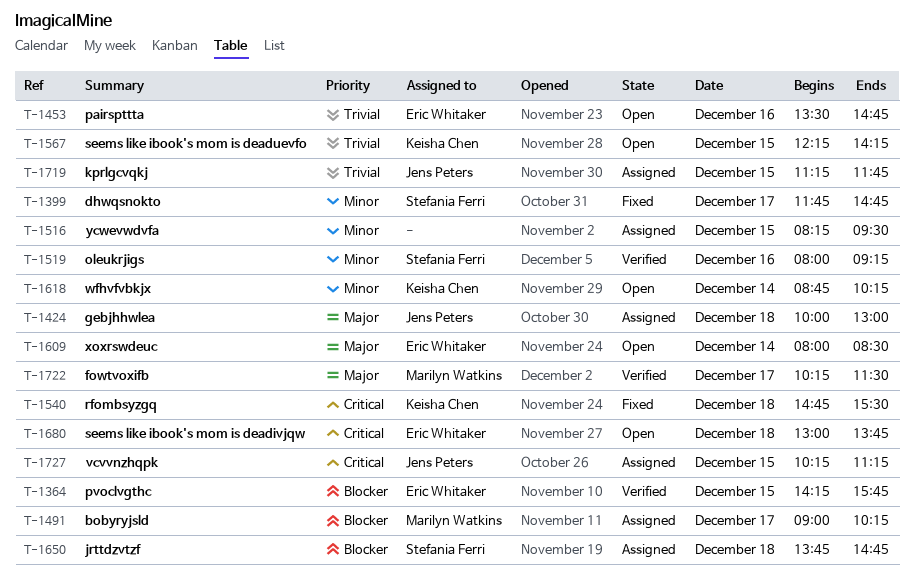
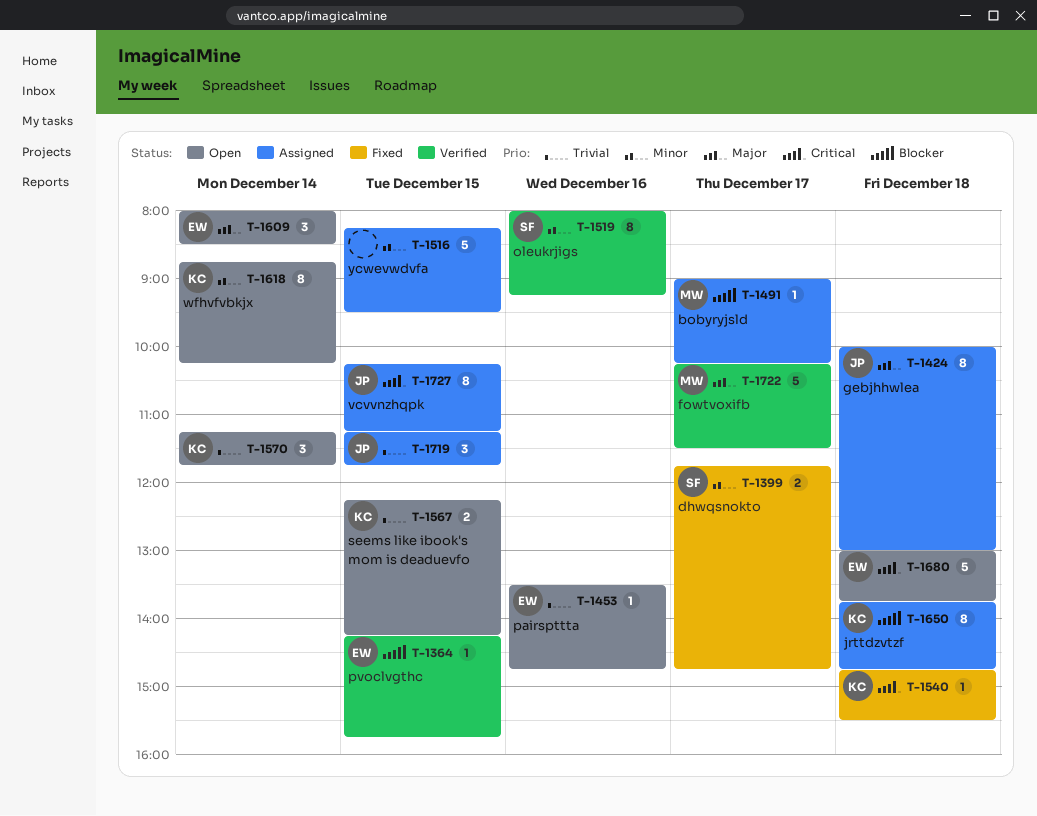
T-1570: none -> present
T-1650, owner: Stefania Ferri -> Keisha Chen

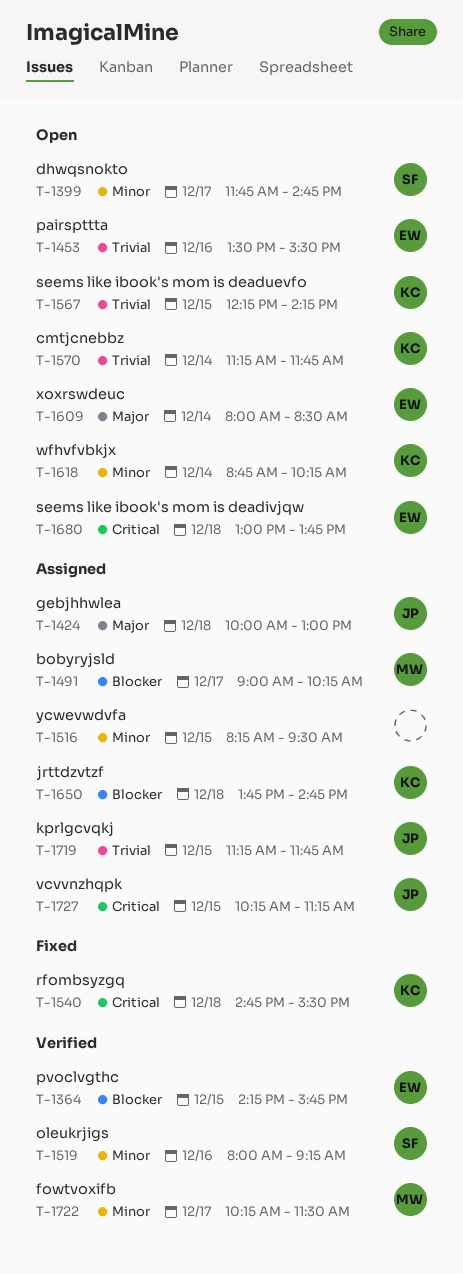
T-1399, status: Fixed -> Open
T-1453, ends: 14:45 -> 15:30
T-1722, priority: Major -> Minor

